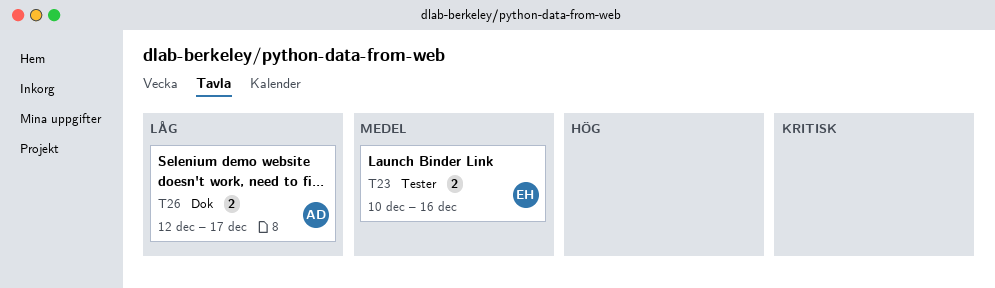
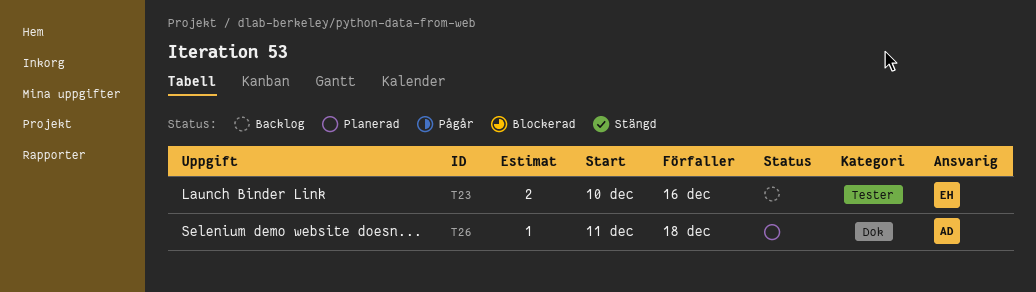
T26, estimate: 2 -> 1
T26, start: Dec 12 -> Dec 11
T26, due: Dec 17 -> Dec 18

